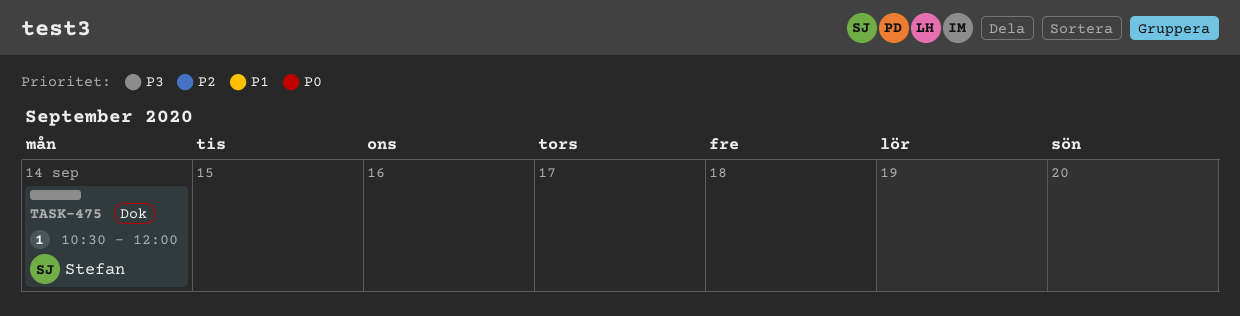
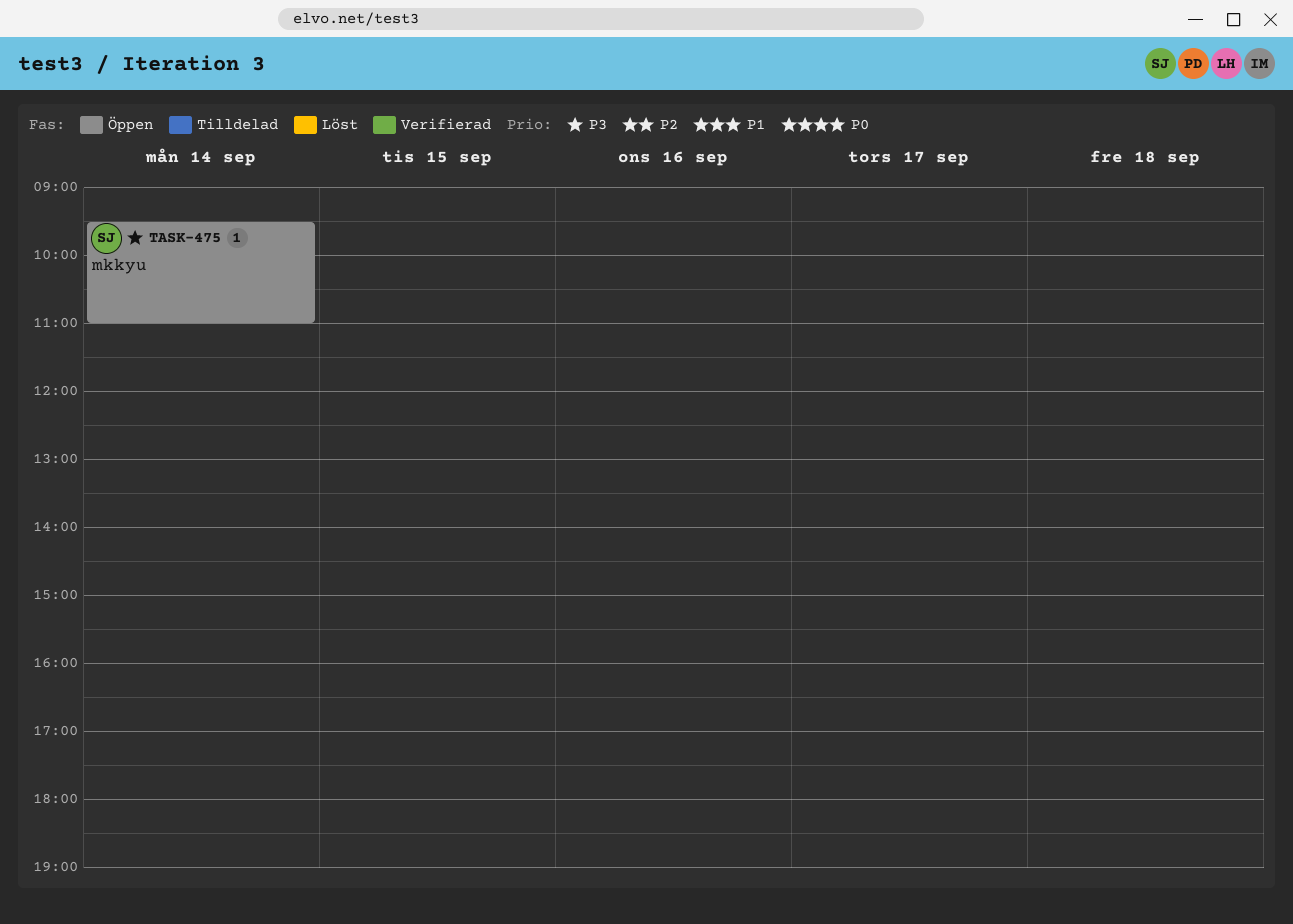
TASK-475, begins: 10:30 -> 09:30
TASK-475, ends: 12:00 -> 11:00

